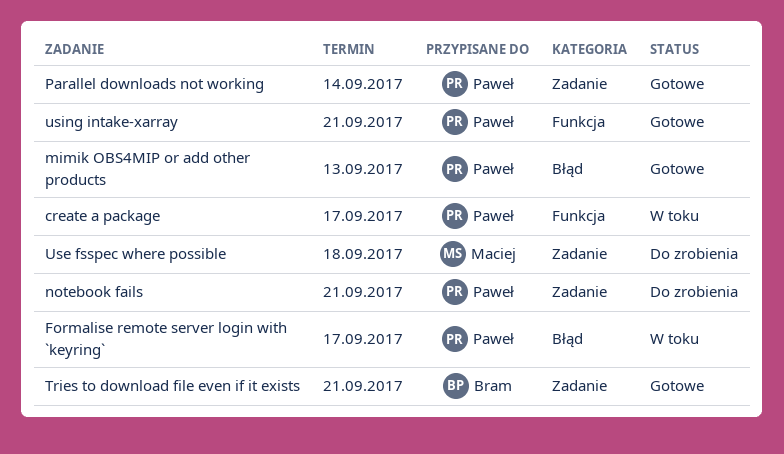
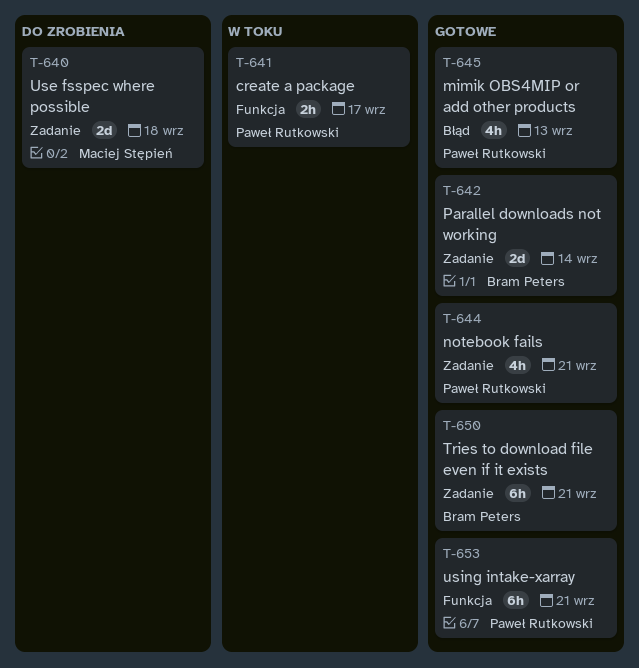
Formalise remote server login with `keyring`: present -> none
notebook fails, status: Do zrobienia -> Gotowe
Parallel downloads not working, owner: Paweł Rutkowski -> Bram Peters

